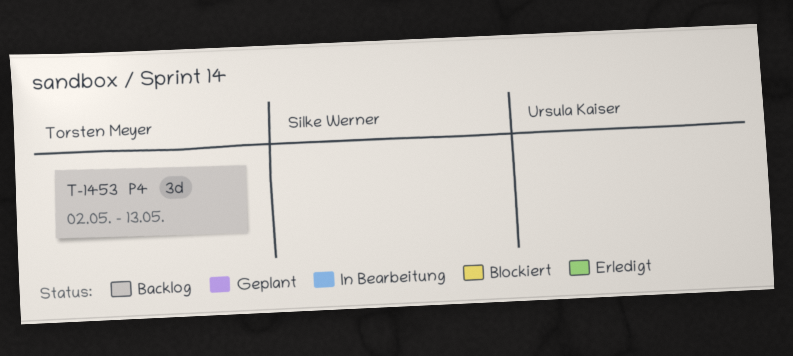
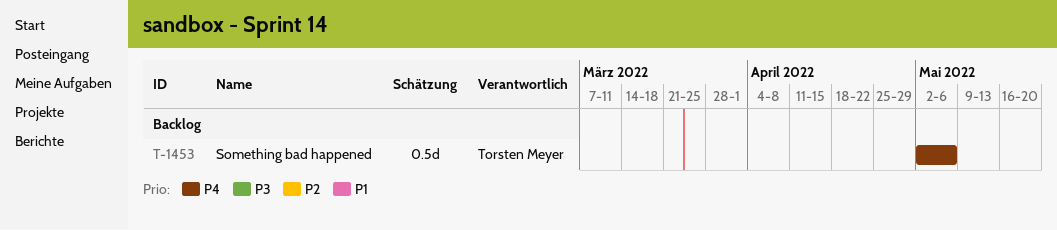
T-1453, estimate: 3d -> 0.5d
T-1453, due: May 13 -> May 6

